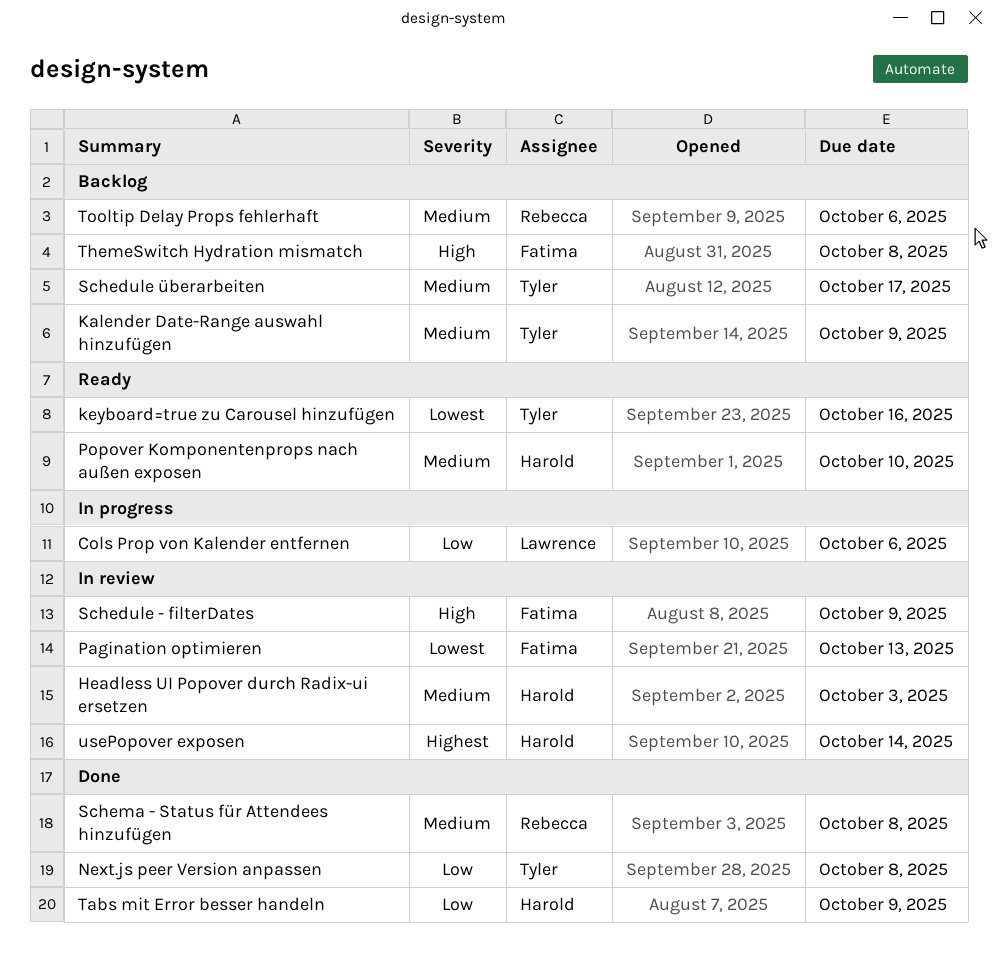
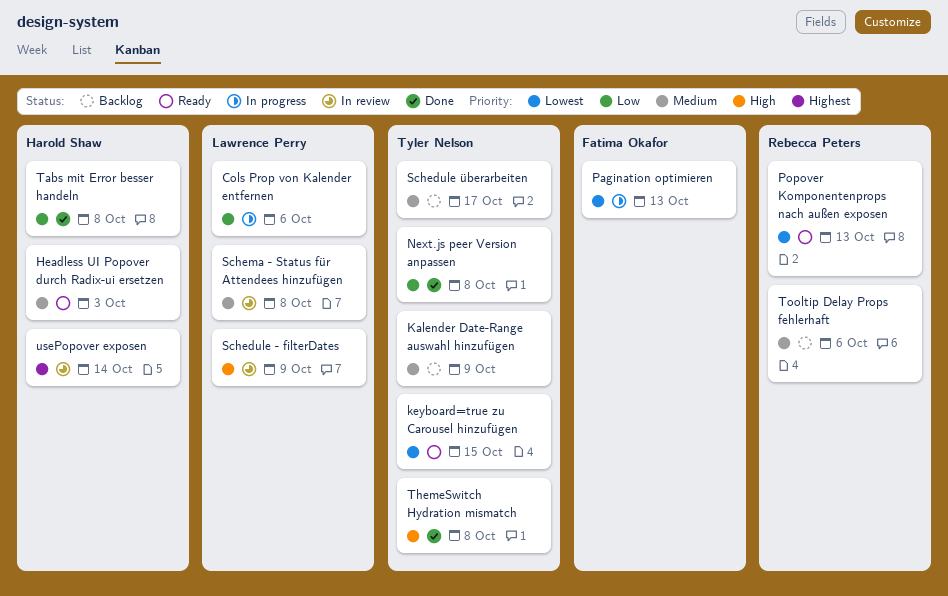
Headless UI Popover durch Radix-ui ersetzen, status: In review -> Ready
keyboard=true zu Carousel hinzufügen, due: Oct 16 -> Oct 15
Pagination optimieren, status: In review -> In progress
Popover Komponentenprops nach außen exposen, owner: Harold Shaw -> Rebecca Peters
Popover Komponentenprops nach außen exposen, priority: Medium -> Lowest
Popover Komponentenprops nach außen exposen, due: Oct 10 -> Oct 13
Schedule - filterDates, owner: Fatima Okafor -> Lawrence Perry
Schema - Status für Attendees hinzufügen, status: Done -> In review
Schema - Status für Attendees hinzufügen, owner: Rebecca Peters -> Lawrence Perry
Tabs mit Error besser handeln, due: Oct 9 -> Oct 8
ThemeSwitch Hydration mismatch, status: Backlog -> Done
ThemeSwitch Hydration mismatch, owner: Fatima Okafor -> Tyler Nelson

